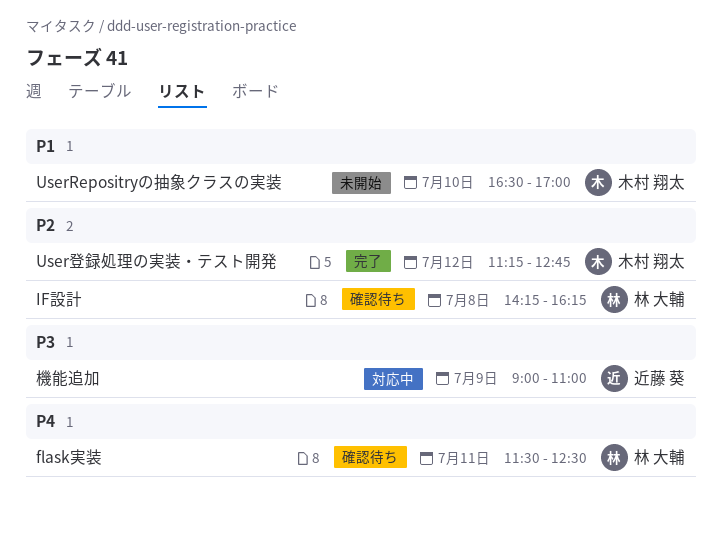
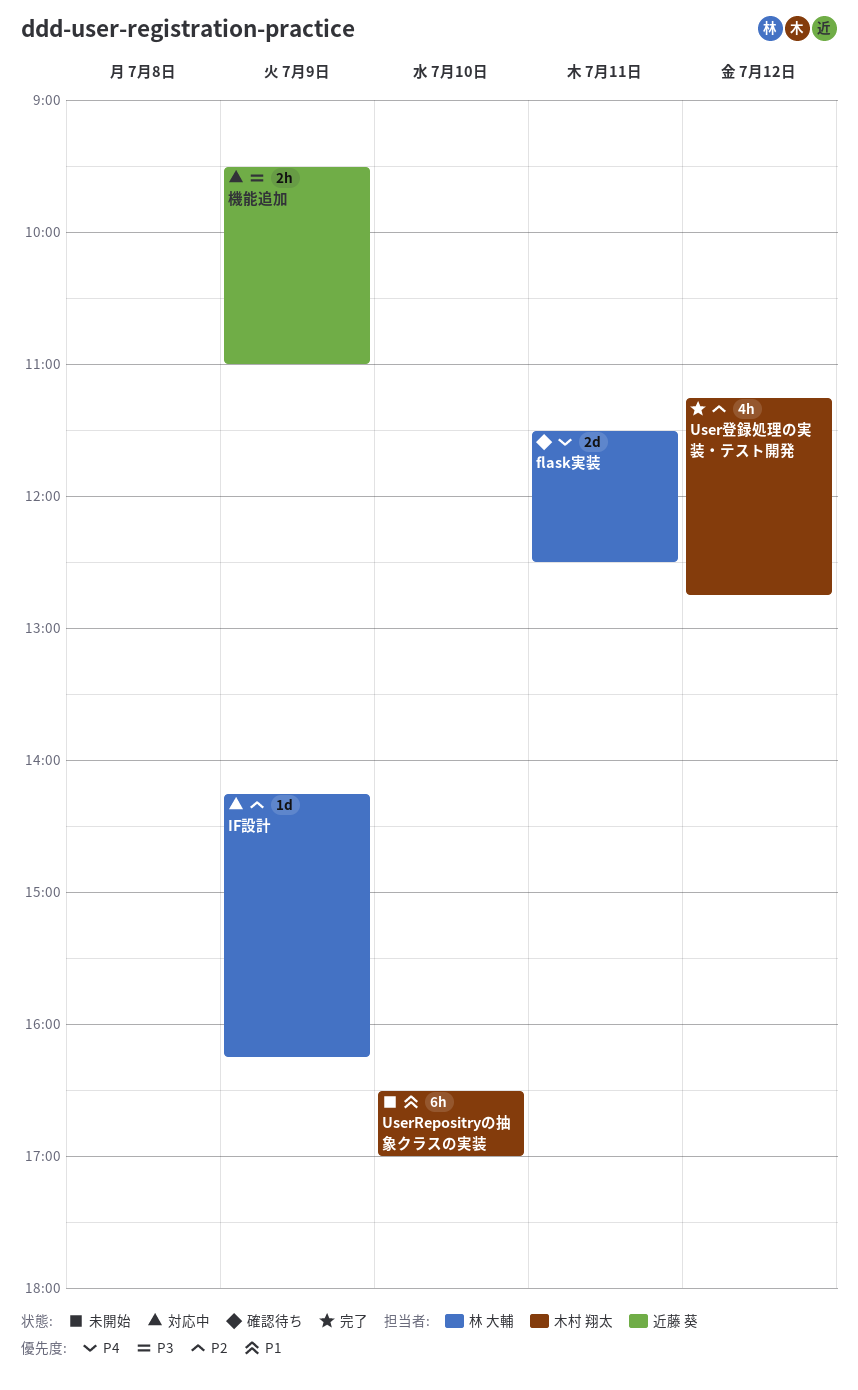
IF設計, status: 確認待ち -> 対応中
IF設計, day: Jul 8 -> Jul 9
機能追加, begins: 09:00 -> 09:30

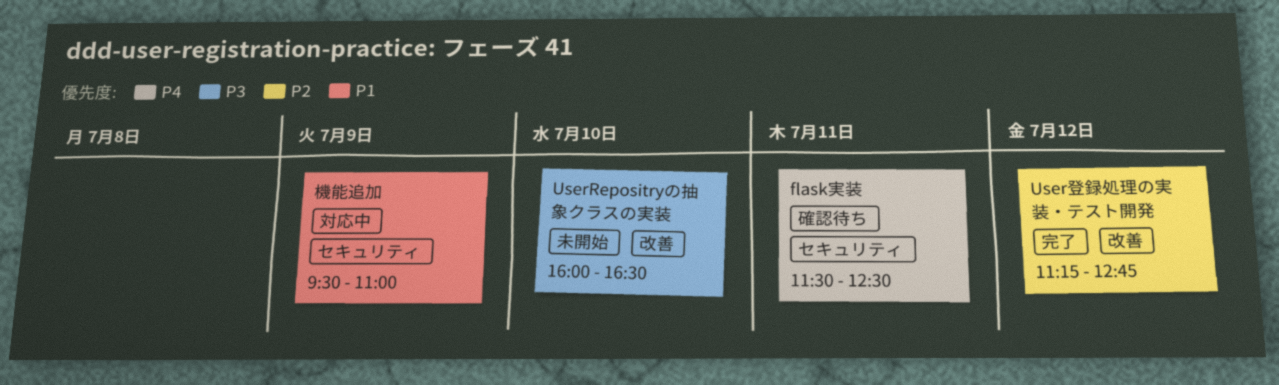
IF設計: present -> none
UserRepositryの抽象クラスの実装, priority: P1 -> P3
UserRepositryの抽象クラスの実装, begins: 16:30 -> 16:00
UserRepositryの抽象クラスの実装, ends: 17:00 -> 16:30
機能追加, priority: P3 -> P1

